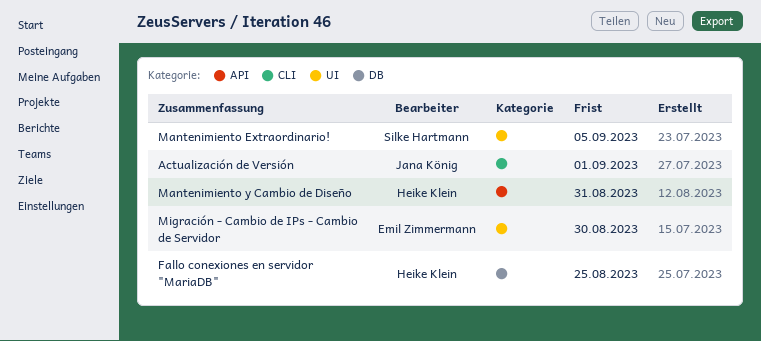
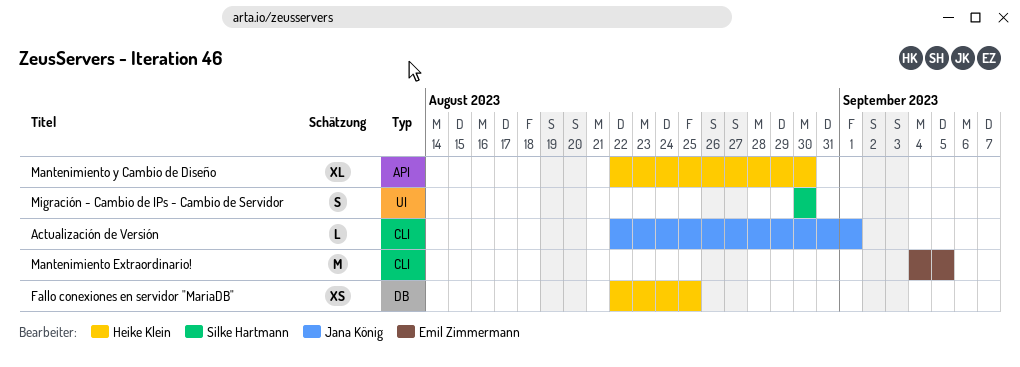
Mantenimiento Extraordinario!, owner: Silke Hartmann -> Emil Zimmermann
Mantenimiento Extraordinario!, label: UI -> CLI
Mantenimiento y Cambio de Diseño, due: Aug 31 -> Aug 30
Migración - Cambio de IPs - Cambio de Servidor, owner: Emil Zimmermann -> Silke Hartmann

